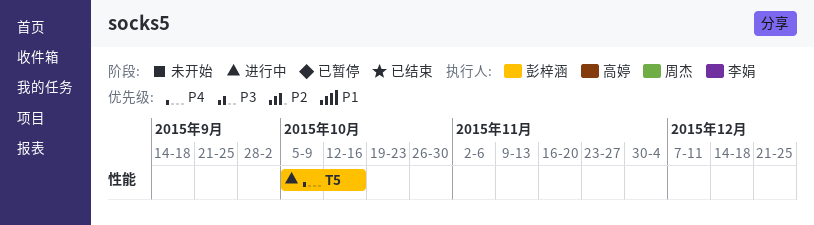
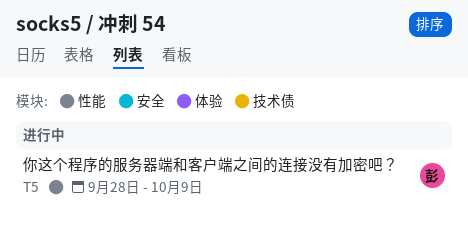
T5, start: Oct 5 -> Sep 28
T5, due: Oct 16 -> Oct 9

